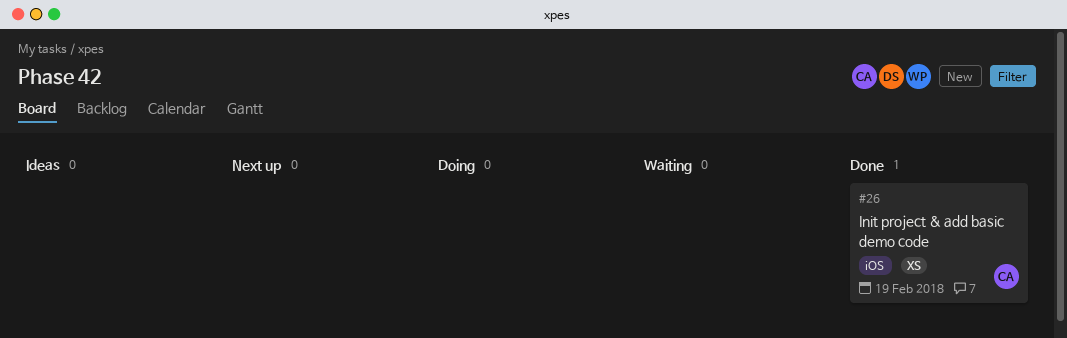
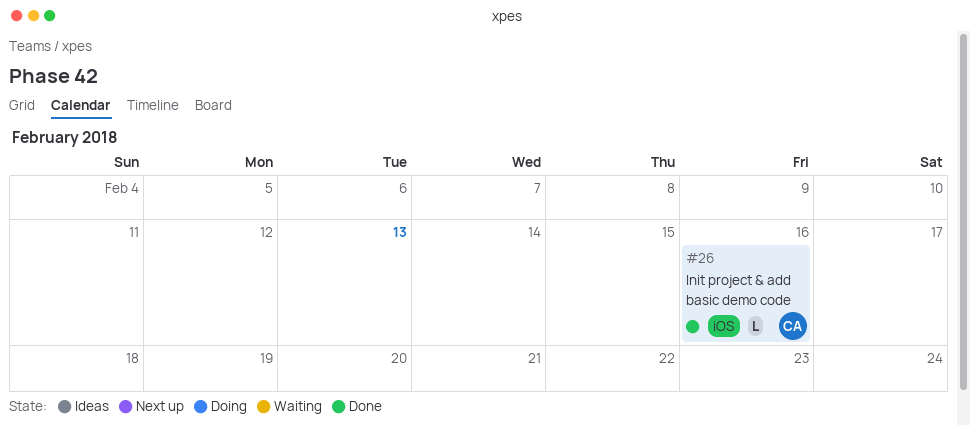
#26, estimate: XS -> L
#26, due: Feb 19 -> Feb 16

